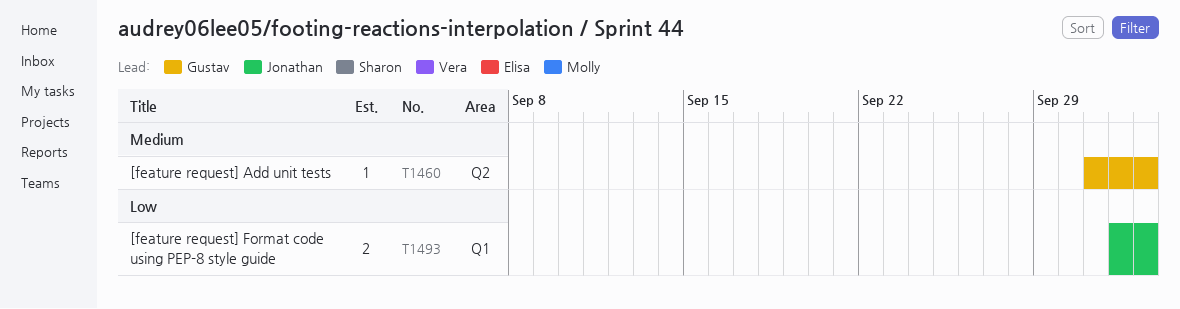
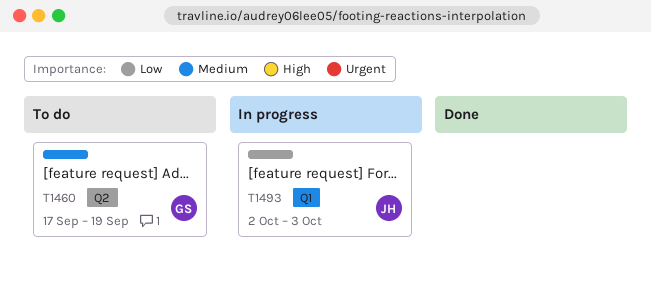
T1460, start: Oct 1 -> Sep 17
T1460, due: Oct 3 -> Sep 19

